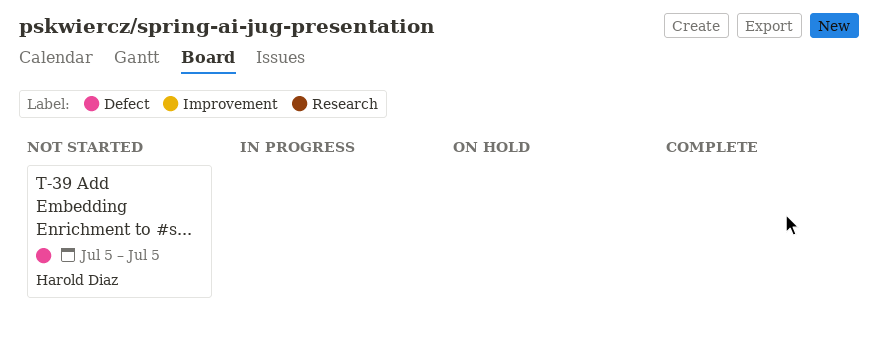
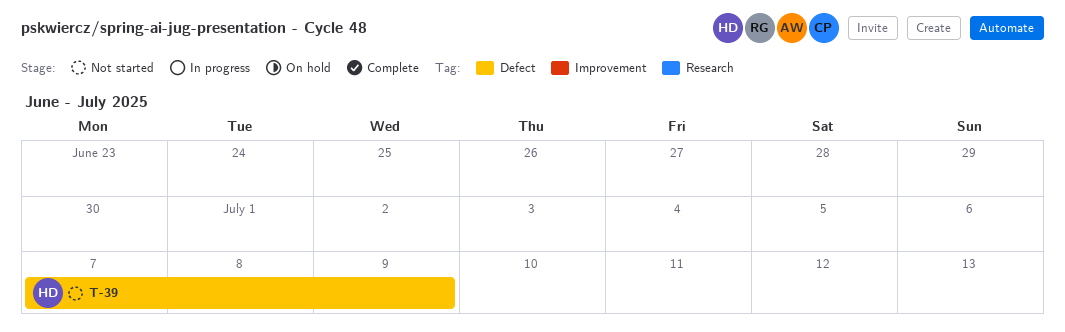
T-39, start: Jul 5 -> Jul 7
T-39, due: Jul 5 -> Jul 9

